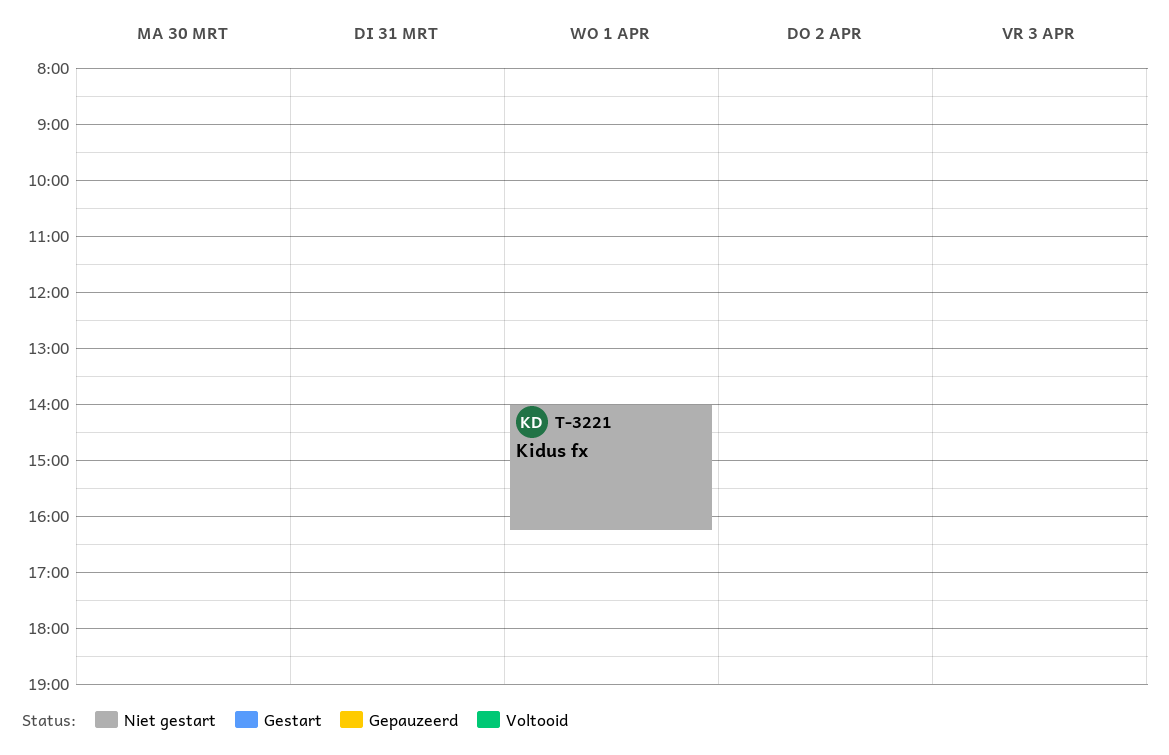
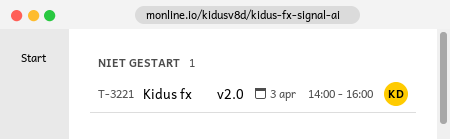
T-3221, day: Apr 1 -> Apr 3
T-3221, ends: 16:15 -> 16:00

